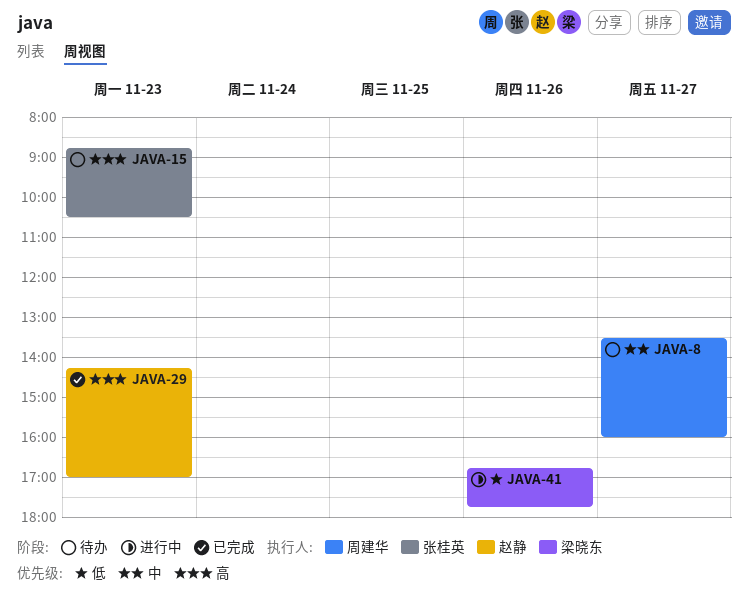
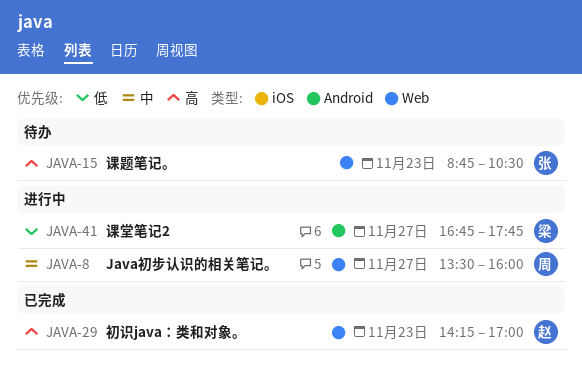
JAVA-8, status: 待办 -> 进行中
JAVA-41, day: Nov 26 -> Nov 27

